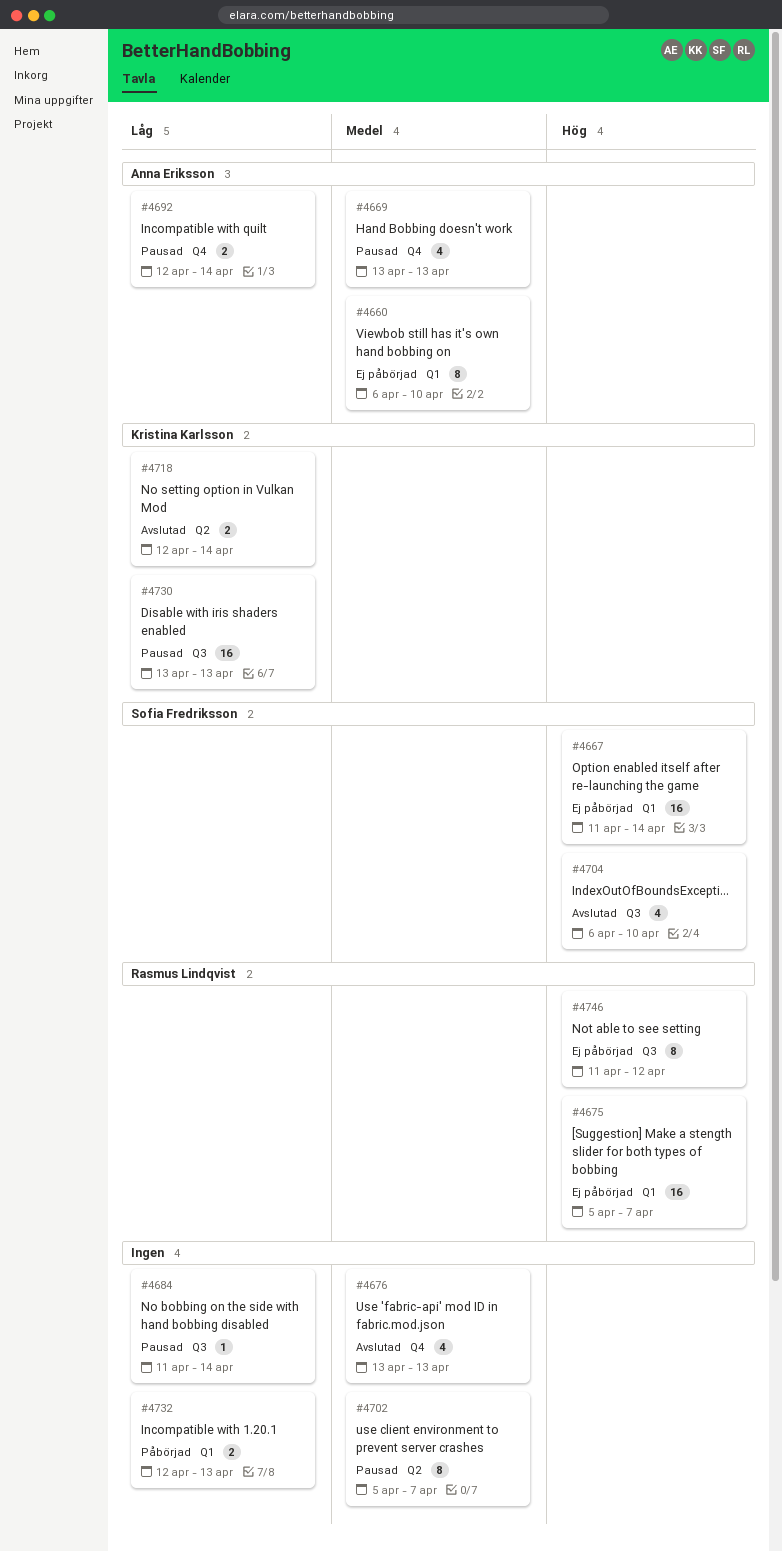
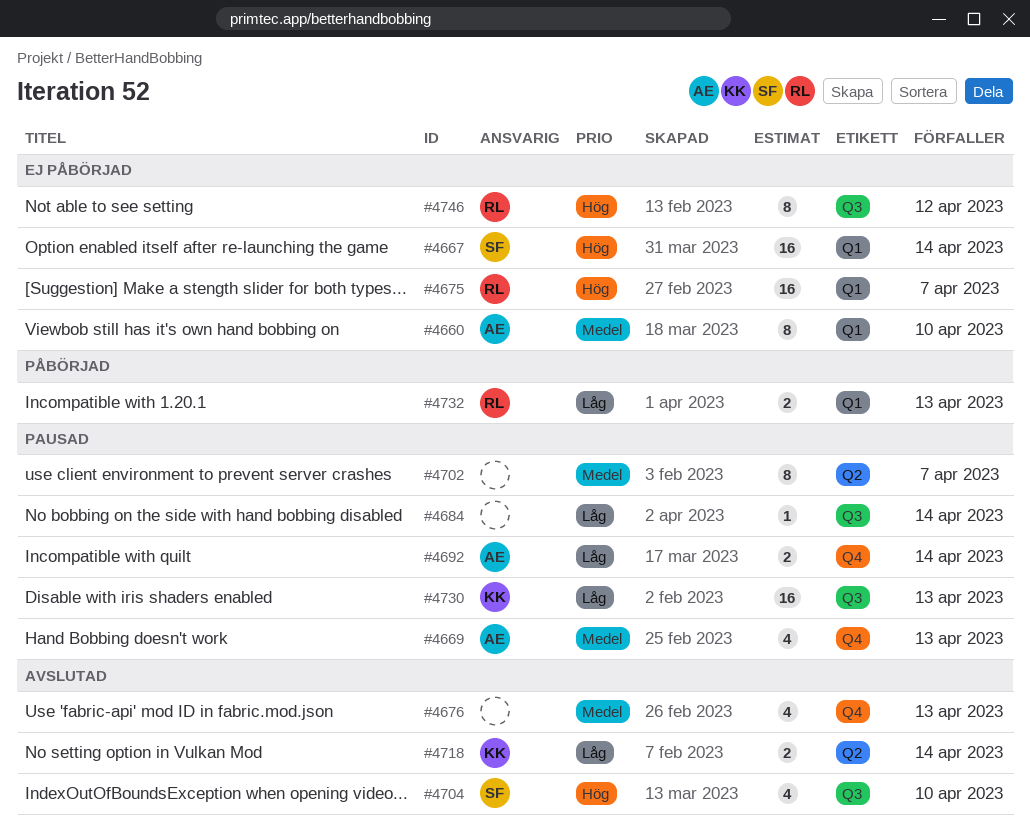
#4732, owner: none -> Rasmus Lindqvist

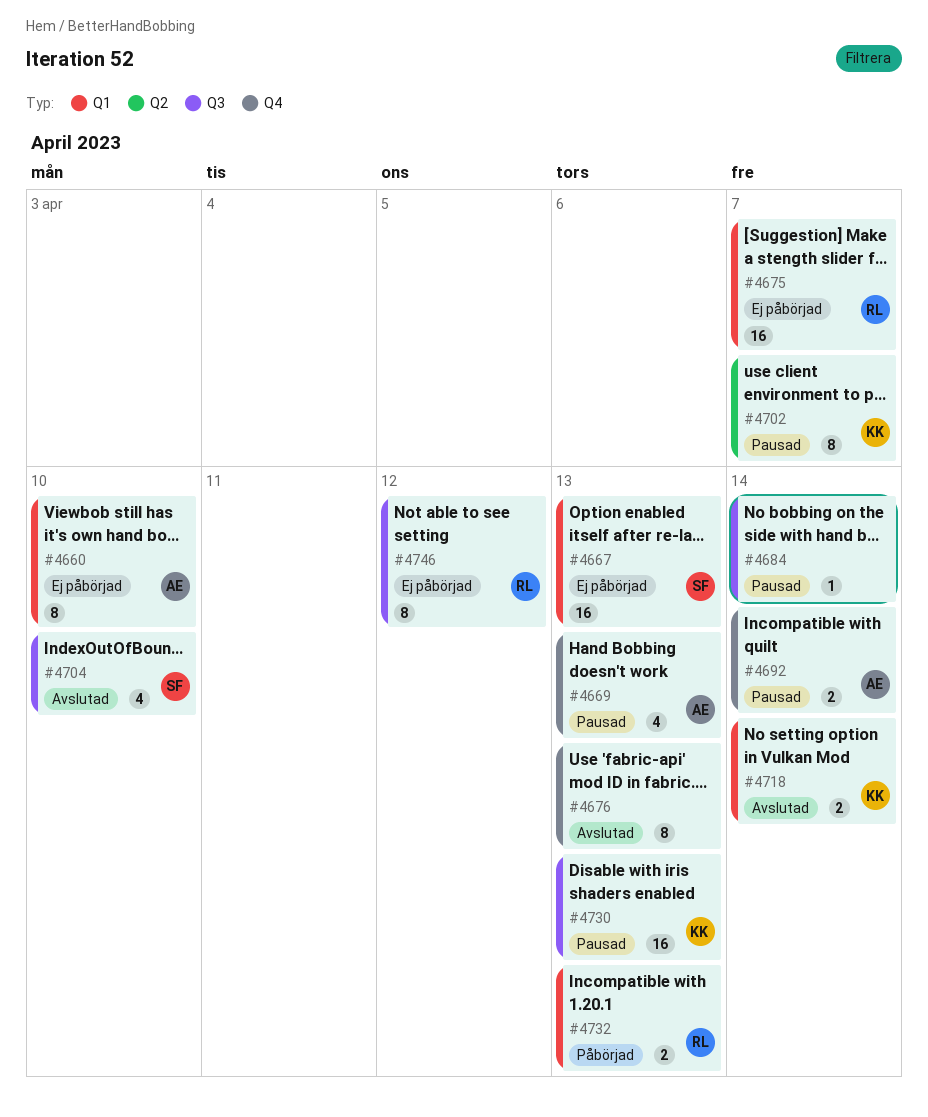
#4667, due: Apr 14 -> Apr 13
#4676, estimate: 4 -> 8
#4702, owner: none -> KK
#4718, label: Q2 -> Q1

